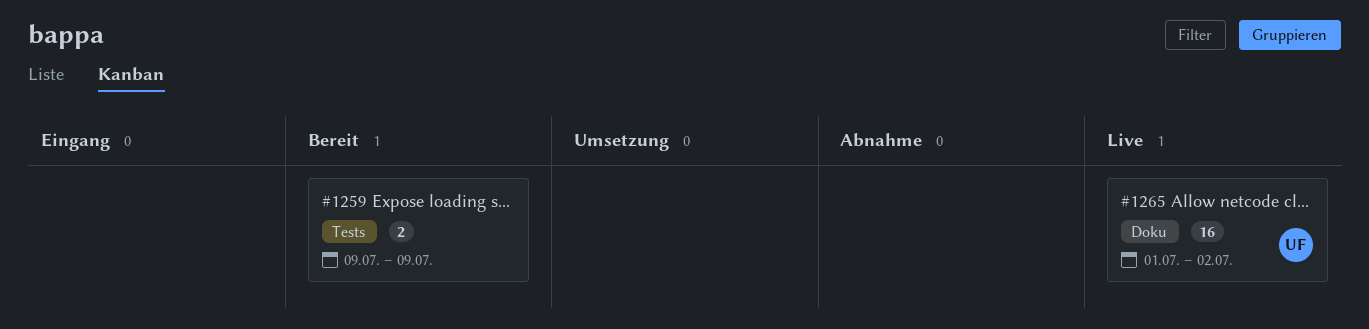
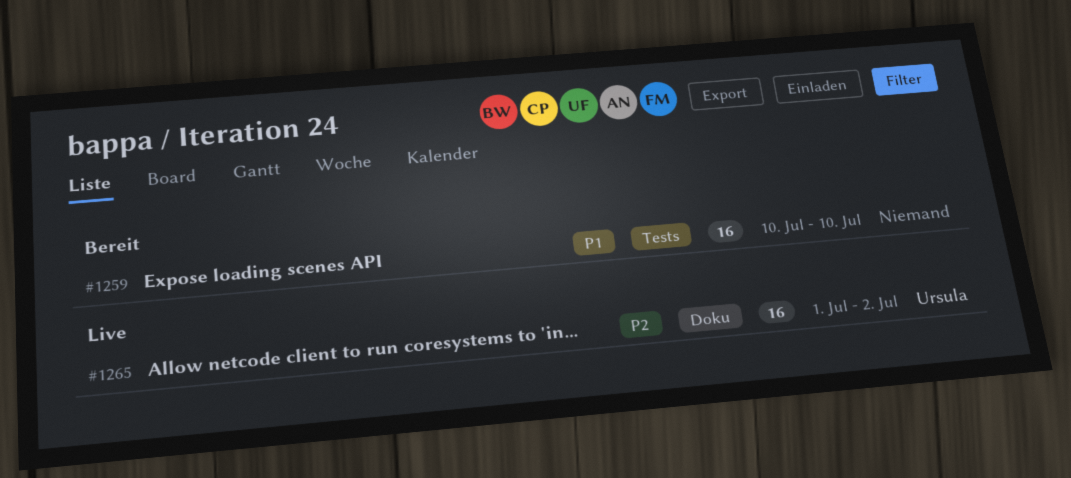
#1259, estimate: 2 -> 16
#1259, start: Jul 9 -> Jul 10
#1259, due: Jul 9 -> Jul 10

